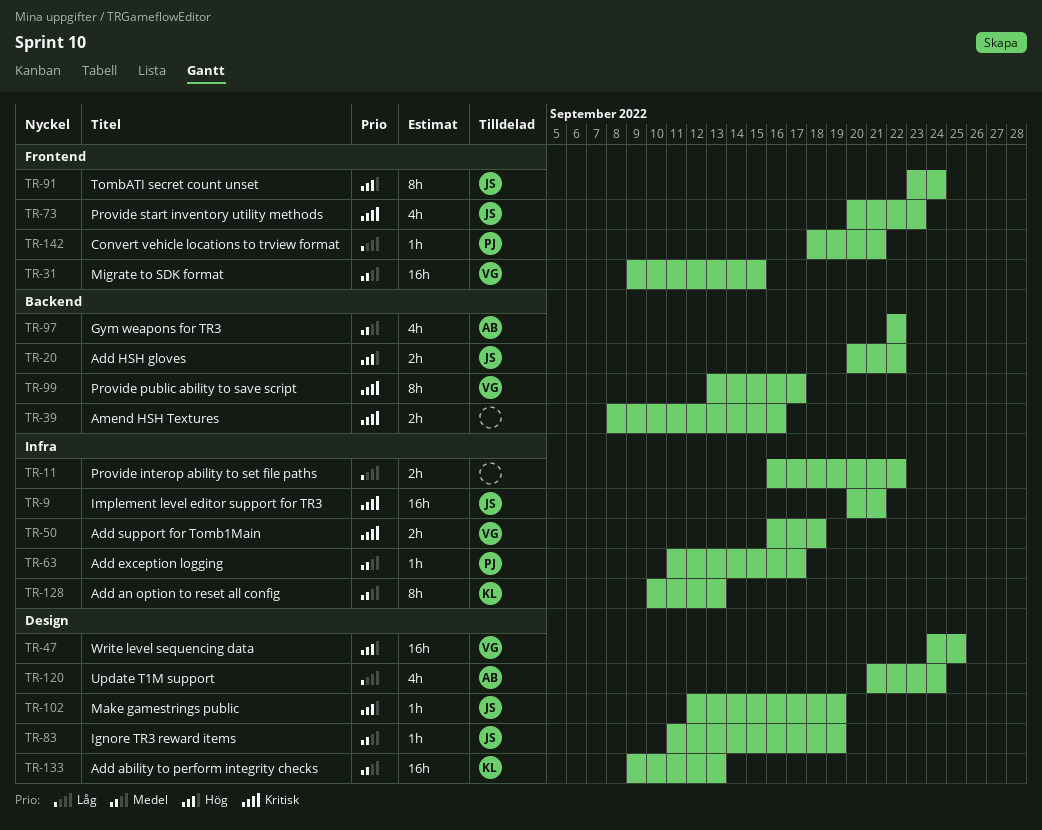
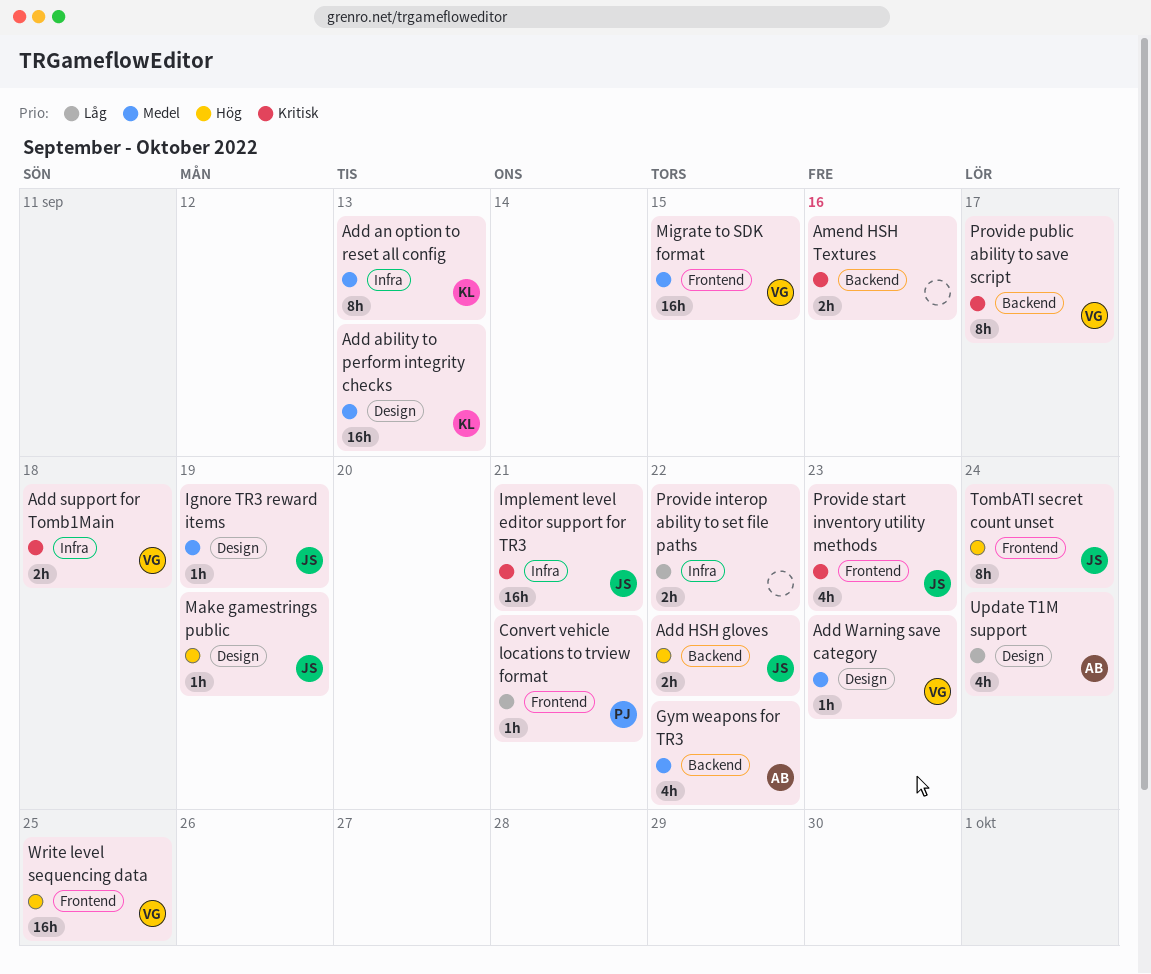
Add exception logging: present -> none
Add Warning save category: none -> present
Write level sequencing data, label: Design -> Frontend

